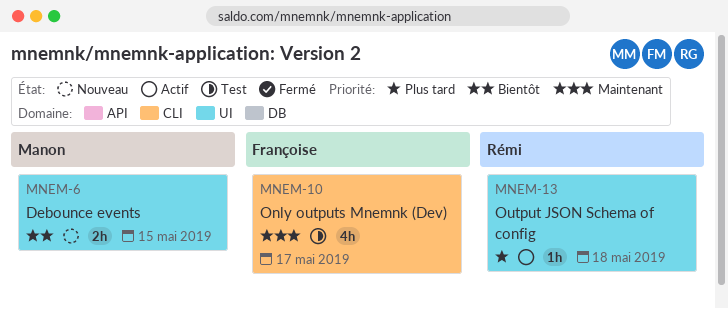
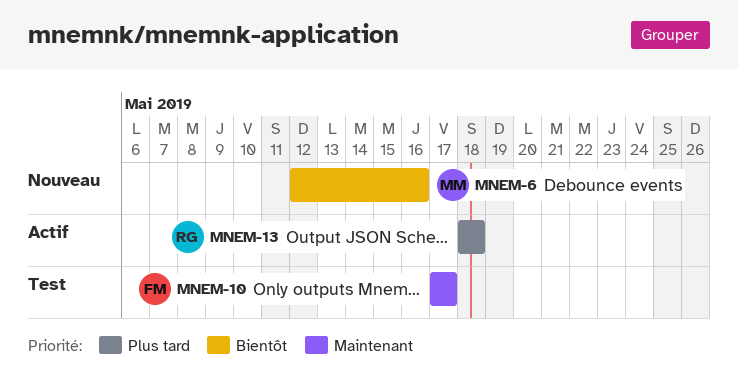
MNEM-6, due: May 15 -> May 16

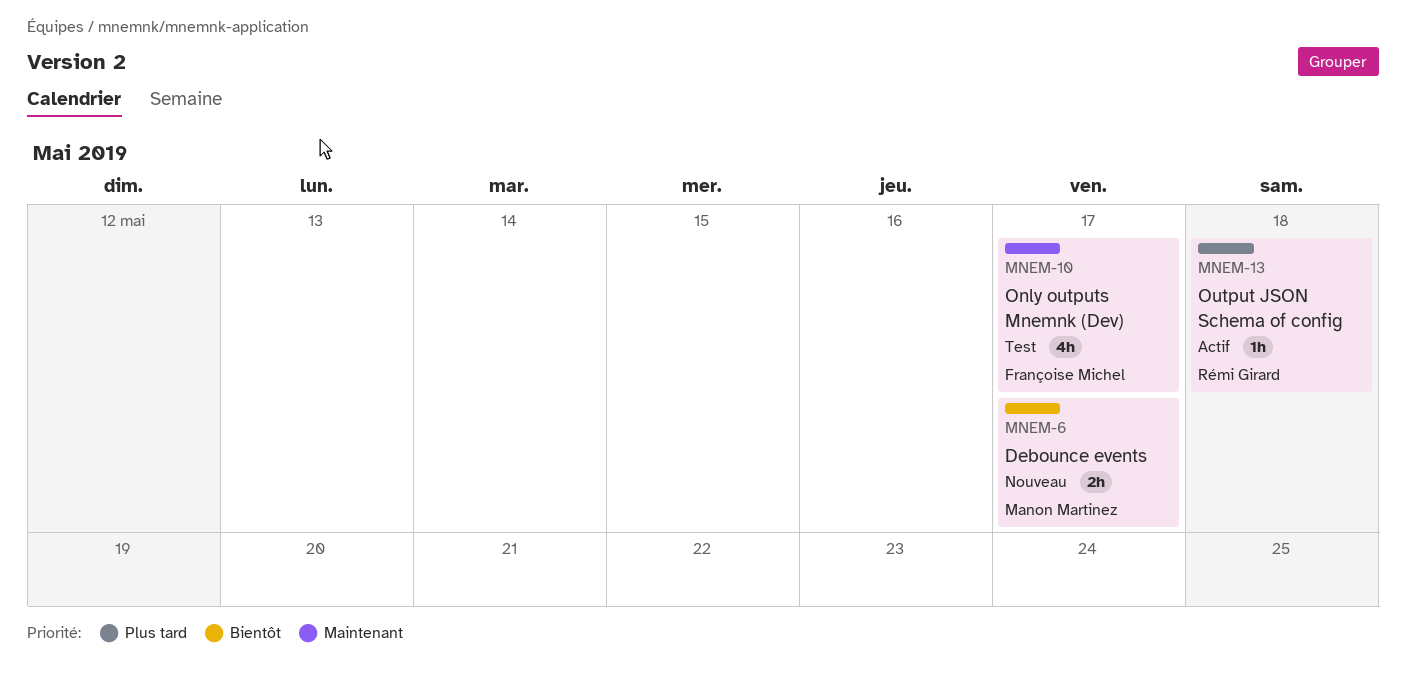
MNEM-6, due: May 16 -> May 17

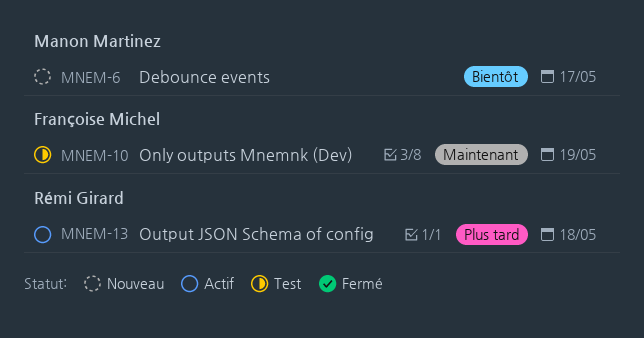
MNEM-10, due: May 17 -> May 19

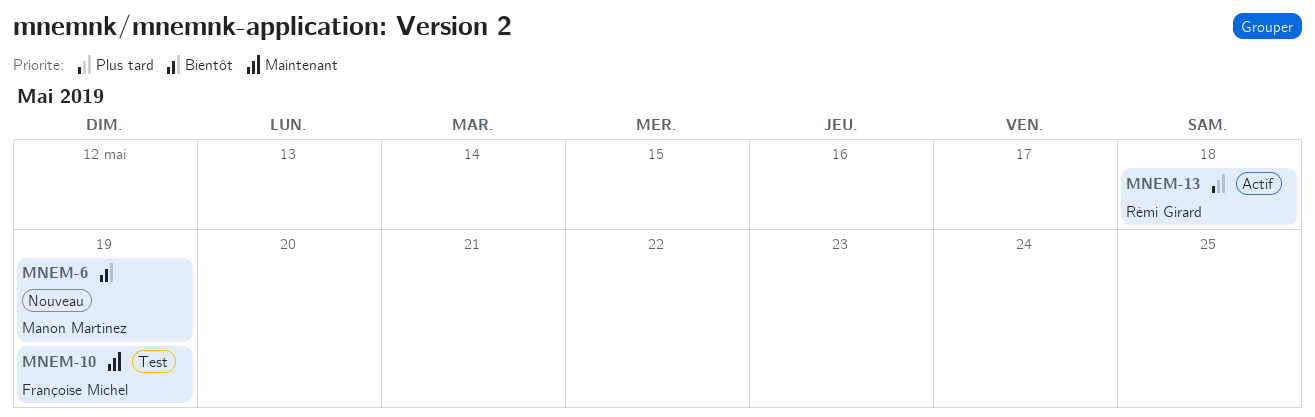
MNEM-6, due: May 17 -> May 19

